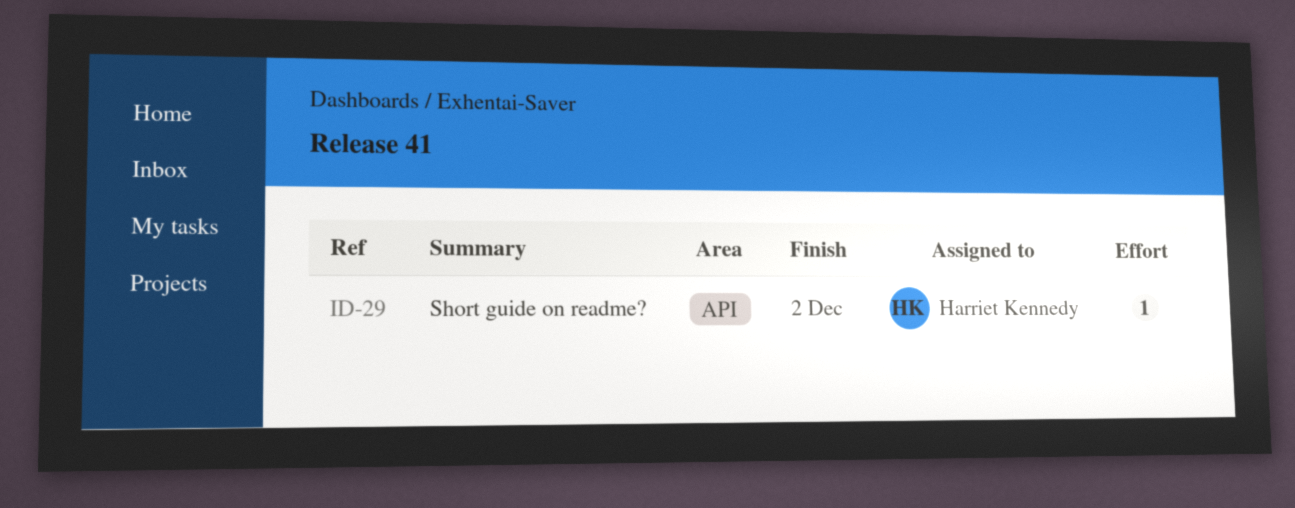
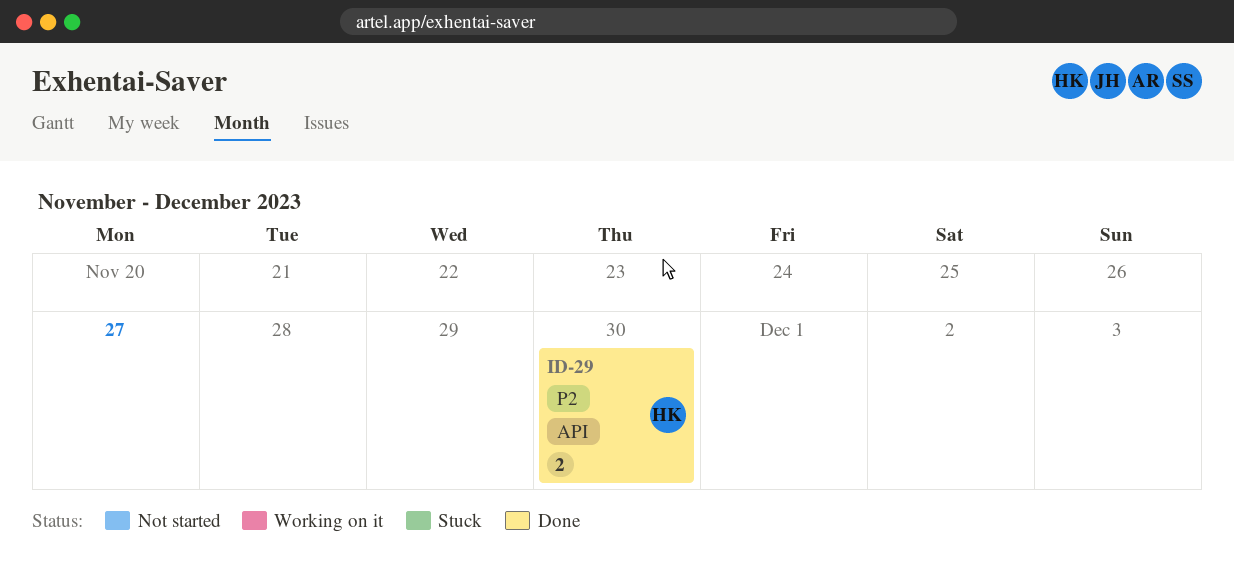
ID-29, estimate: 1 -> 2
ID-29, due: Dec 2 -> Nov 30

